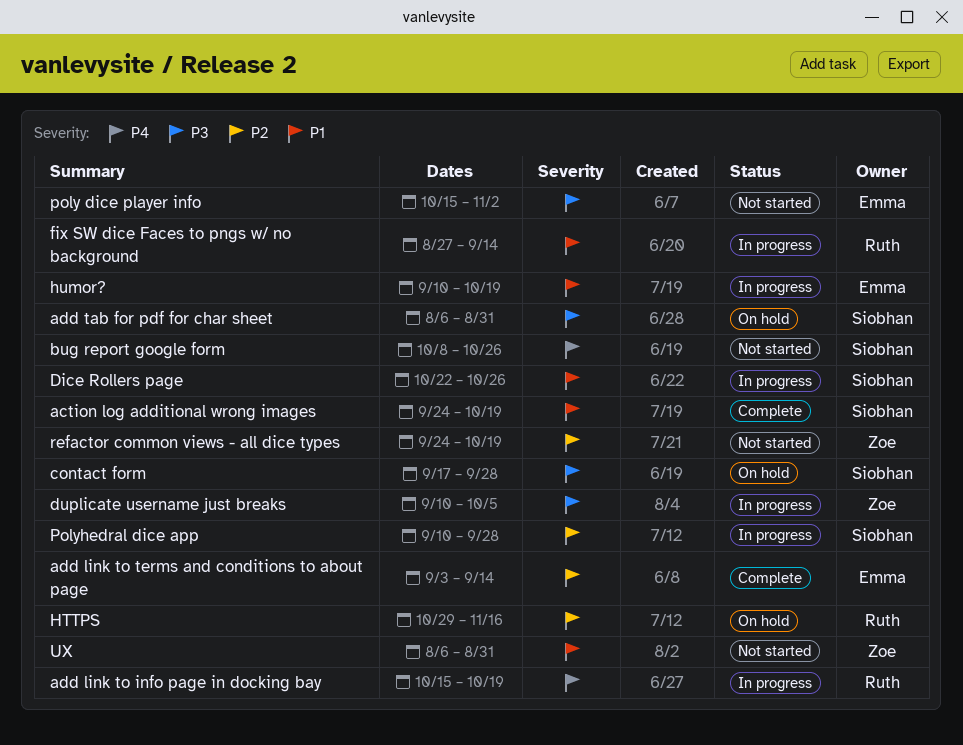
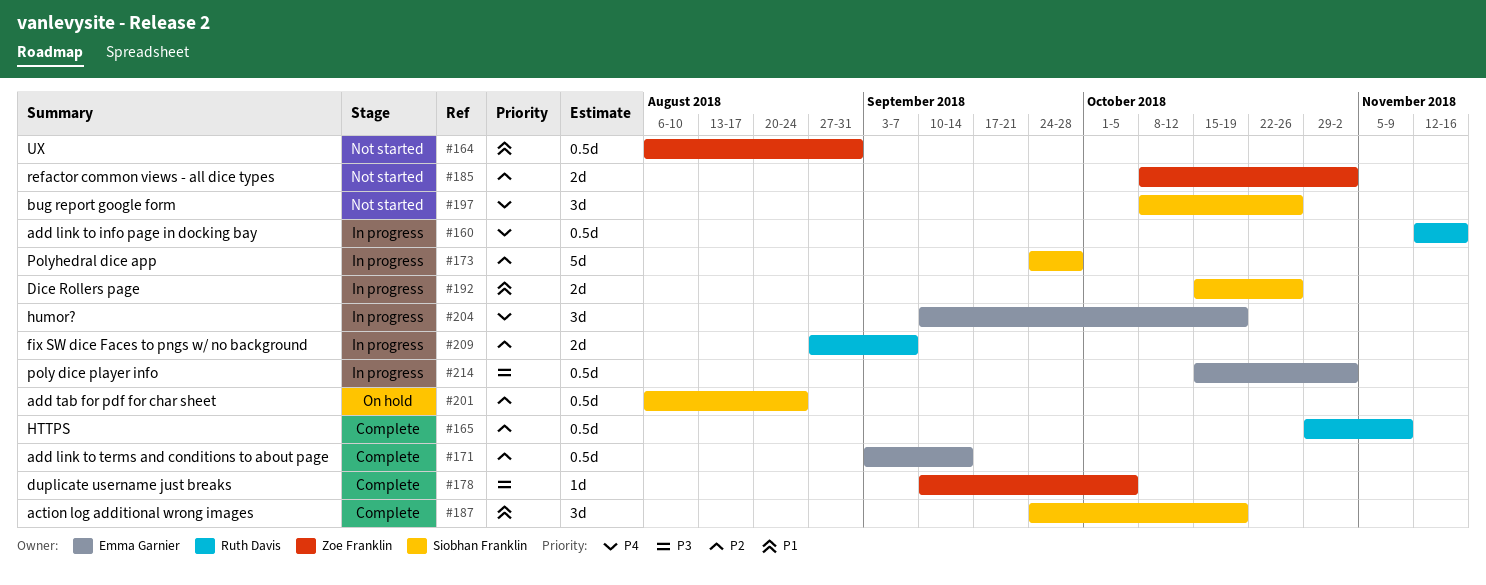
add link to info page in docking bay, start: Oct 15 -> Nov 12
add link to info page in docking bay, due: Oct 19 -> Nov 16
add tab for pdf for char sheet, priority: P3 -> P2
add tab for pdf for char sheet, due: Aug 31 -> Aug 24
contact form: present -> none
Dice Rollers page, start: Oct 22 -> Oct 15
duplicate username just breaks, status: In progress -> Complete
fix SW dice Faces to pngs w/ no background, priority: P1 -> P2
fix SW dice Faces to pngs w/ no background, due: Sep 14 -> Sep 7
HTTPS, status: On hold -> Complete
HTTPS, due: Nov 16 -> Nov 9
humor?, priority: P1 -> P4
poly dice player info, status: Not started -> In progress
Polyhedral dice app, start: Sep 10 -> Sep 24
refactor common views - all dice types, start: Sep 24 -> Oct 8
refactor common views - all dice types, due: Oct 19 -> Nov 2

